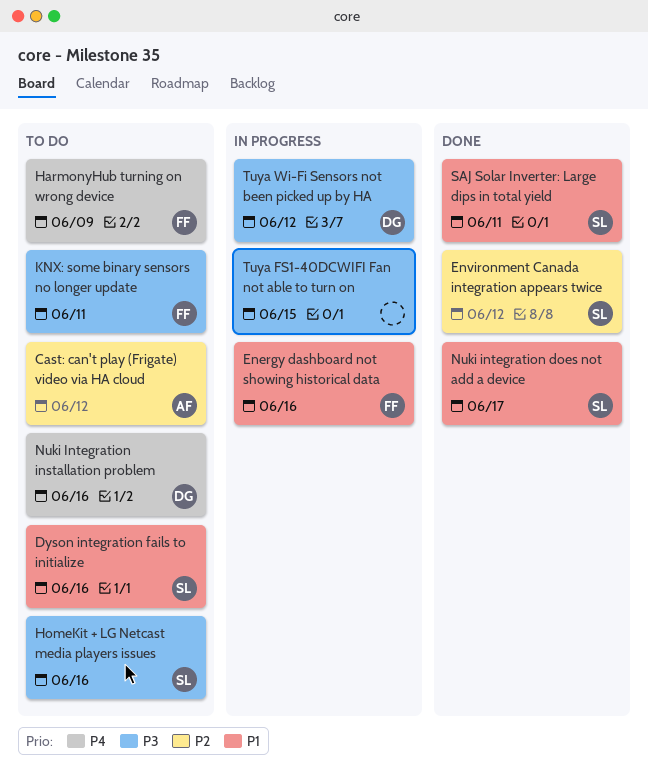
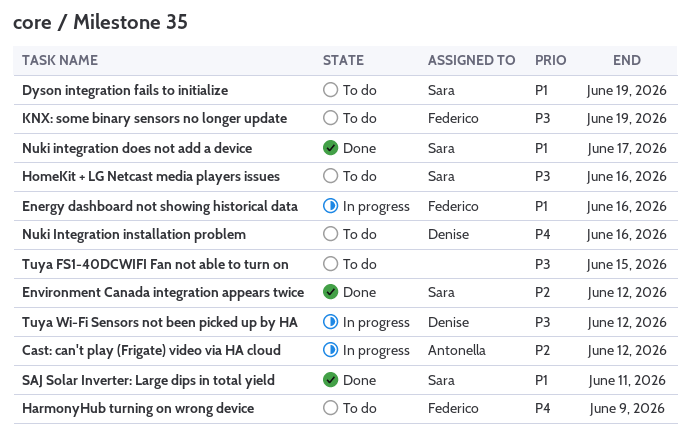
Cast: can't play (Frigate) video via HA cloud, status: To do -> In progress
Dyson integration fails to initialize, due: Jun 16 -> Jun 19
KNX: some binary sensors no longer update, due: Jun 11 -> Jun 19
Tuya FS1-40DCWIFI Fan not able to turn on, status: In progress -> To do

